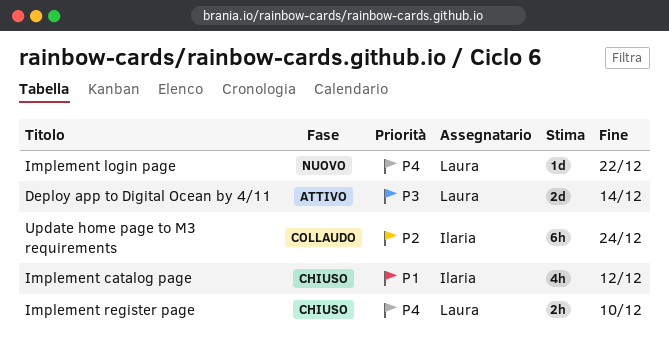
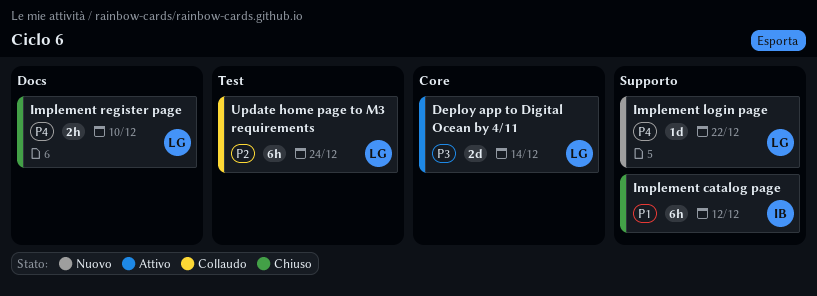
Implement catalog page, estimate: 4h -> 6h
Update home page to M3 requirements, owner: Ilaria -> Laura

